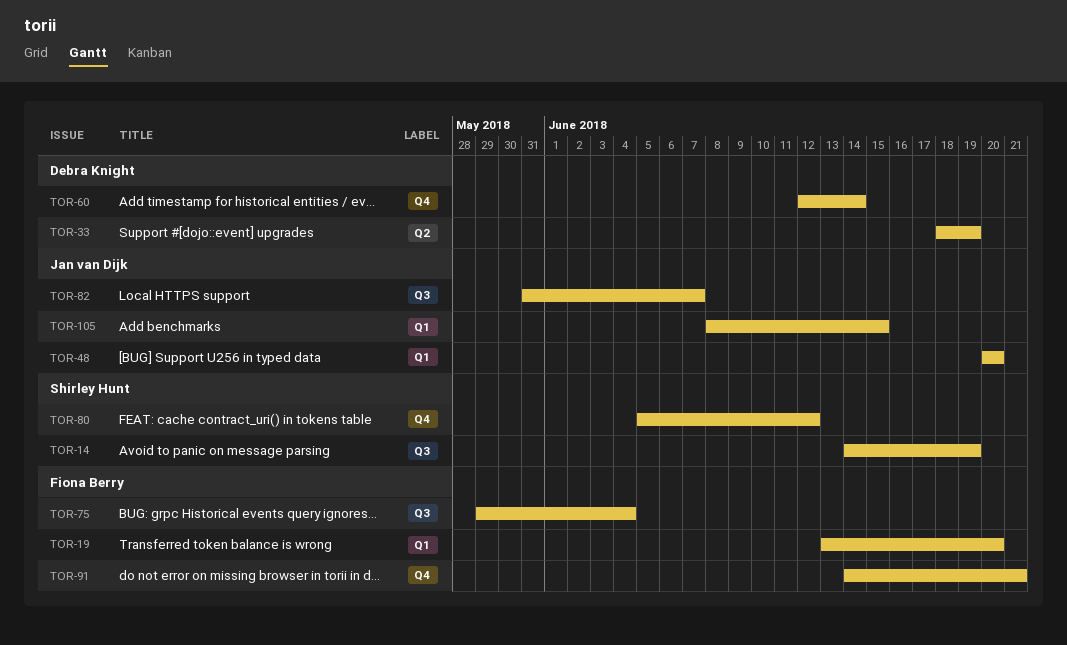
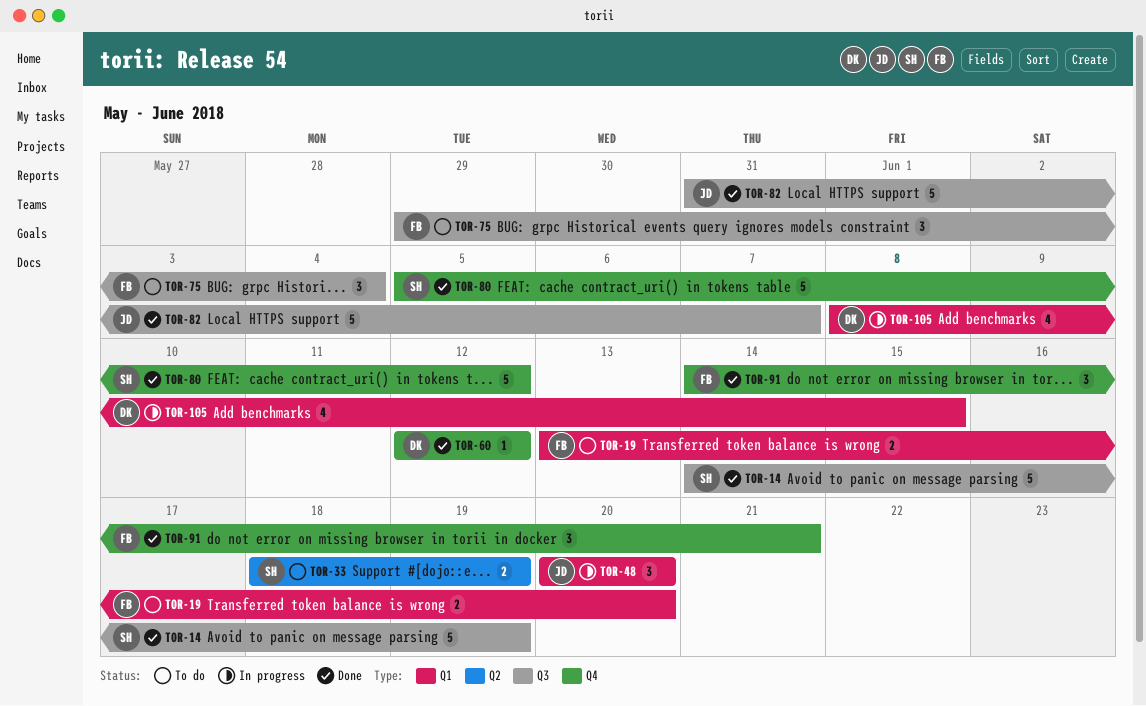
TOR-33, owner: Debra Knight -> Shirley Hunt
TOR-60, due: Jun 14 -> Jun 12
TOR-105, owner: Jan van Dijk -> Debra Knight

